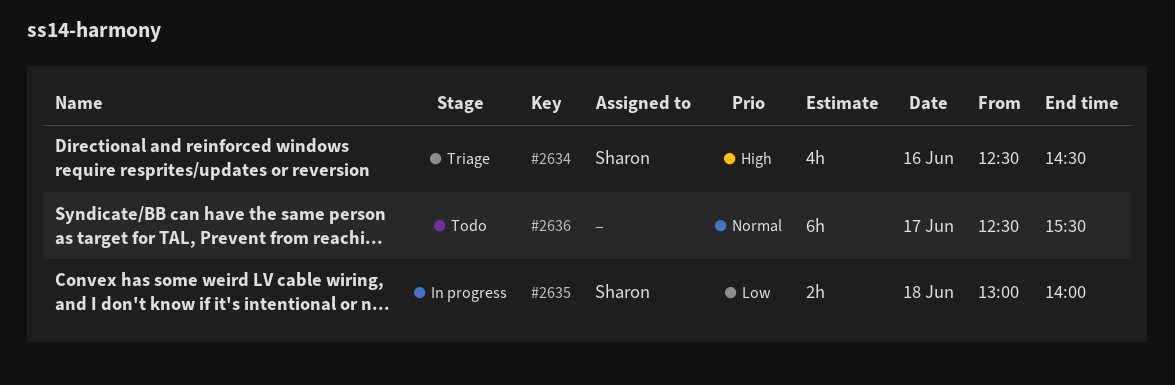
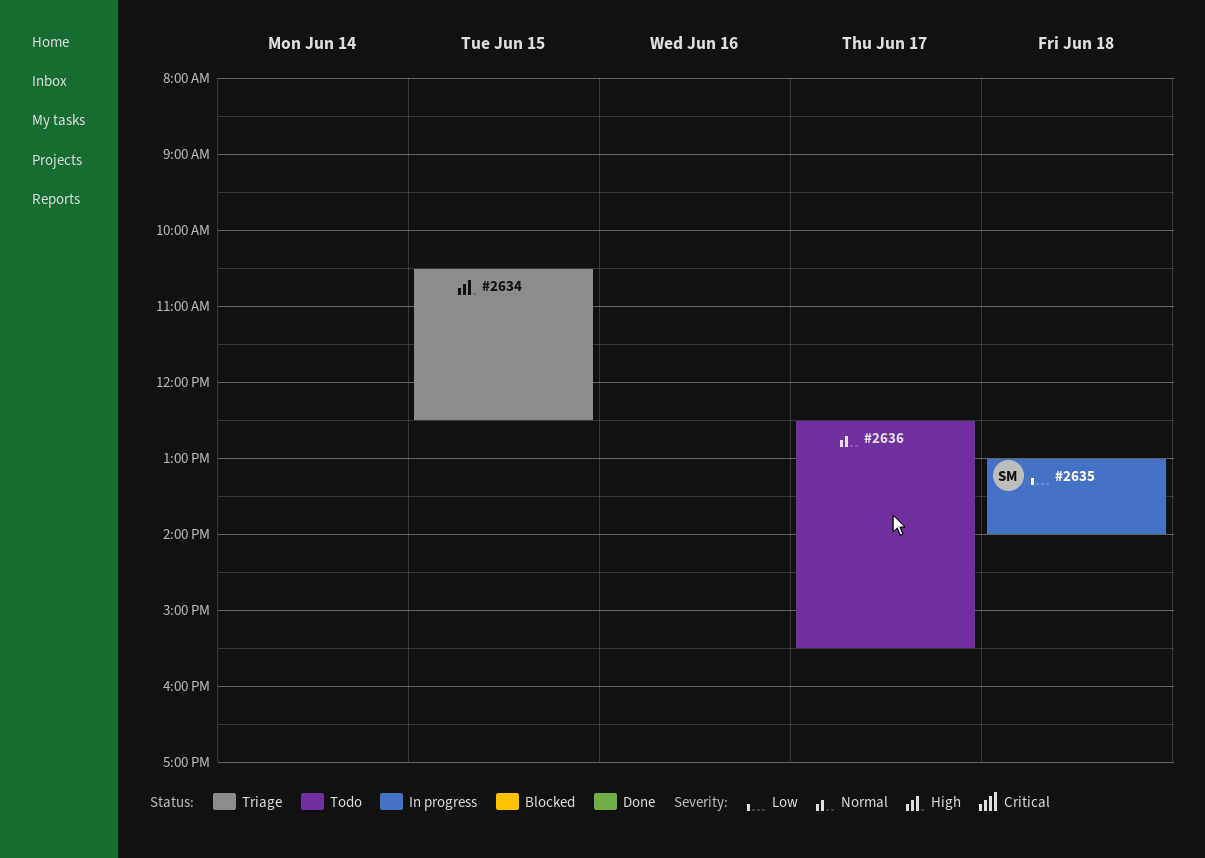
#2634, owner: Sharon -> none
#2634, day: Jun 16 -> Jun 15
#2634, begins: 12:30 -> 10:30
#2634, ends: 14:30 -> 12:30

